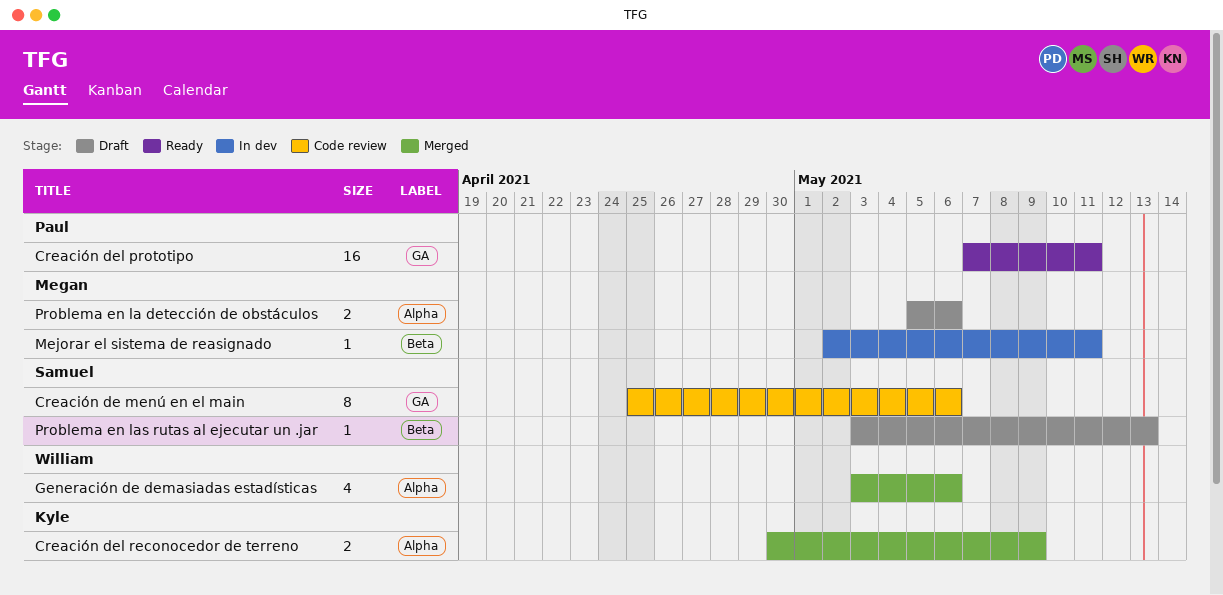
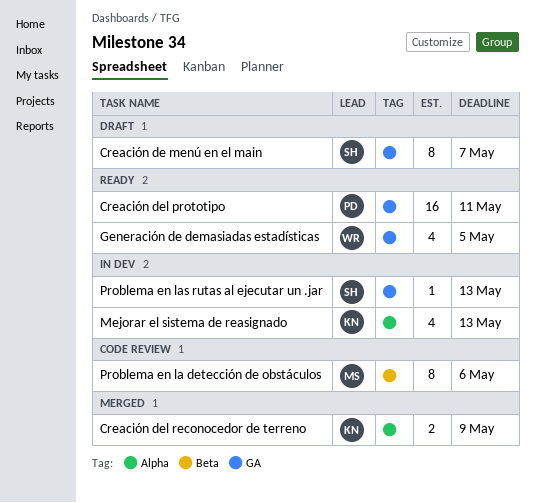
Creación de menú en el main, status: Code review -> Draft
Creación de menú en el main, due: May 6 -> May 7
Generación de demasiadas estadísticas, status: Merged -> Ready
Generación de demasiadas estadísticas, label: Alpha -> GA
Generación de demasiadas estadísticas, due: May 6 -> May 5
Mejorar el sistema de reasignado, owner: Megan -> Kyle
Mejorar el sistema de reasignado, label: Beta -> Alpha
Mejorar el sistema de reasignado, estimate: 1 -> 4
Mejorar el sistema de reasignado, due: May 11 -> May 13
Problema en la detección de obstáculos, status: Draft -> Code review
Problema en la detección de obstáculos, label: Alpha -> Beta
Problema en la detección de obstáculos, estimate: 2 -> 8
Problema en las rutas al ejecutar un .jar, status: Draft -> In dev
Problema en las rutas al ejecutar un .jar, label: Beta -> GA

